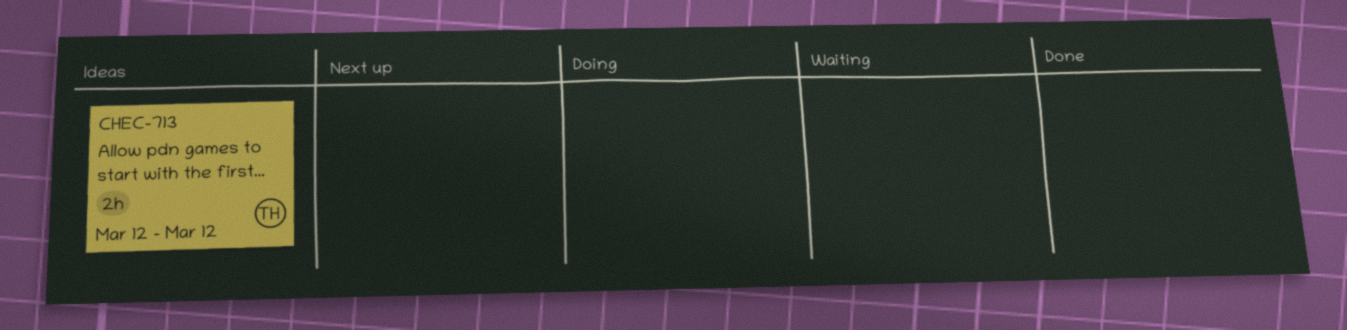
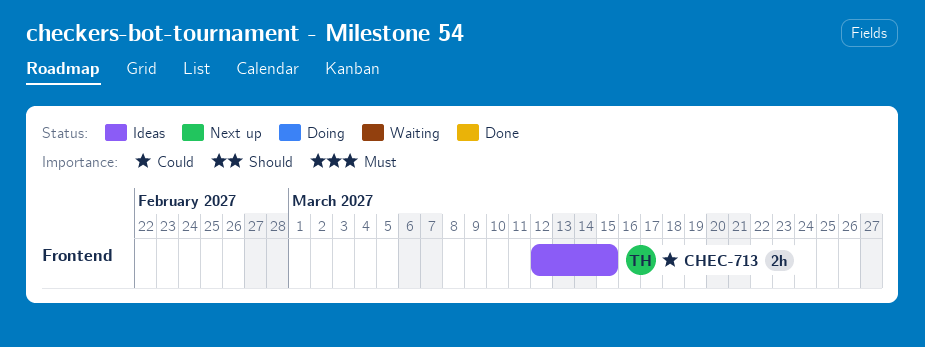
CHEC-713, due: Mar 12 -> Mar 15

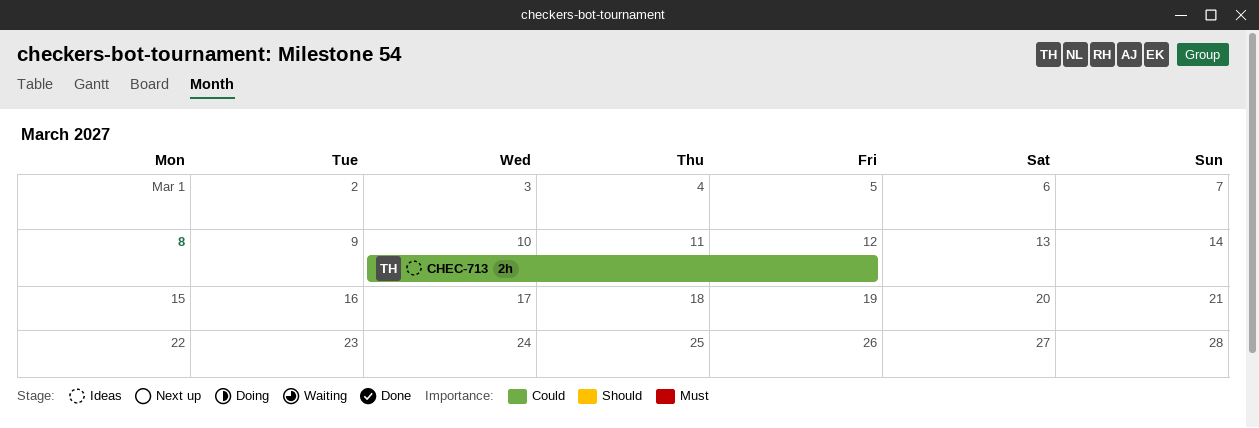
CHEC-713, start: Mar 12 -> Mar 10
CHEC-713, due: Mar 15 -> Mar 12

